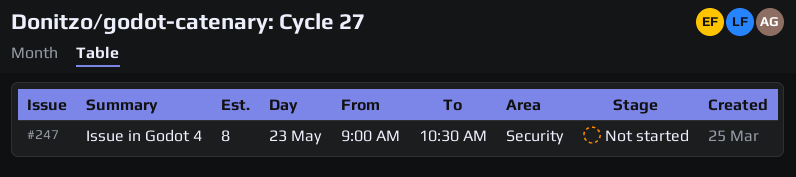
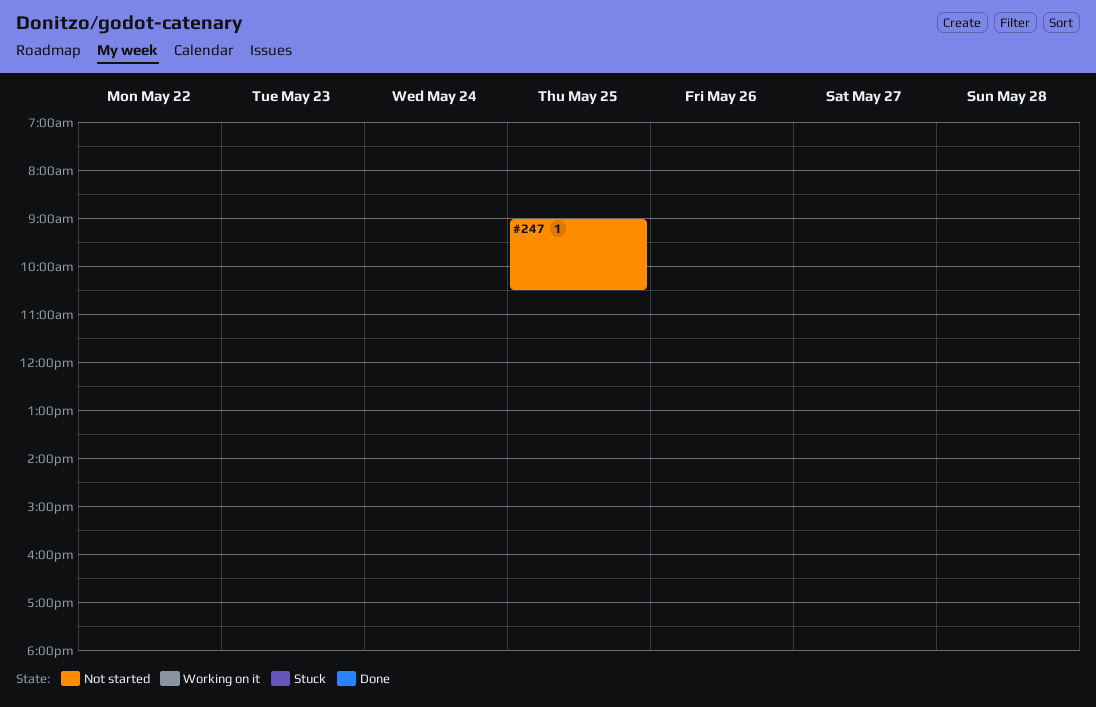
#247, estimate: 8 -> 1
#247, day: May 23 -> May 25

